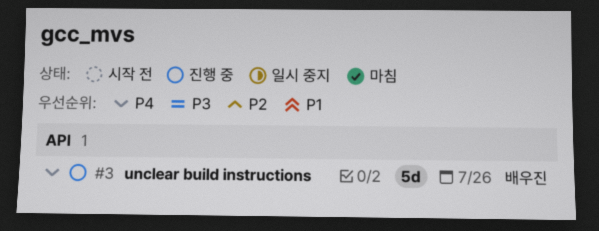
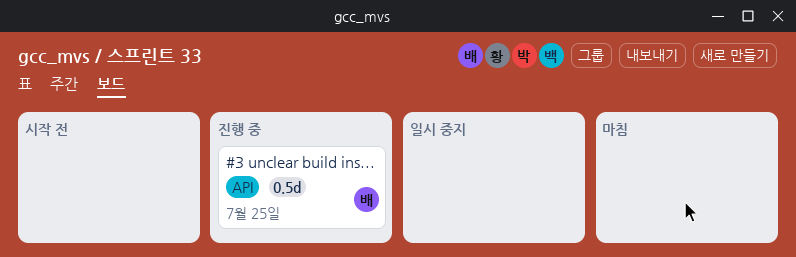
#3, estimate: 5d -> 0.5d
#3, due: Jul 26 -> Jul 25

